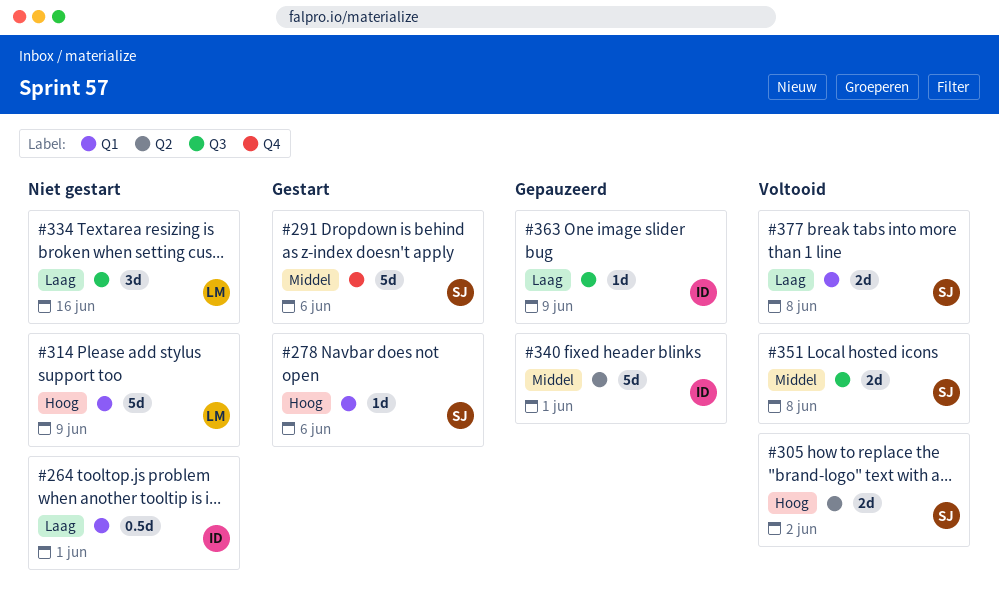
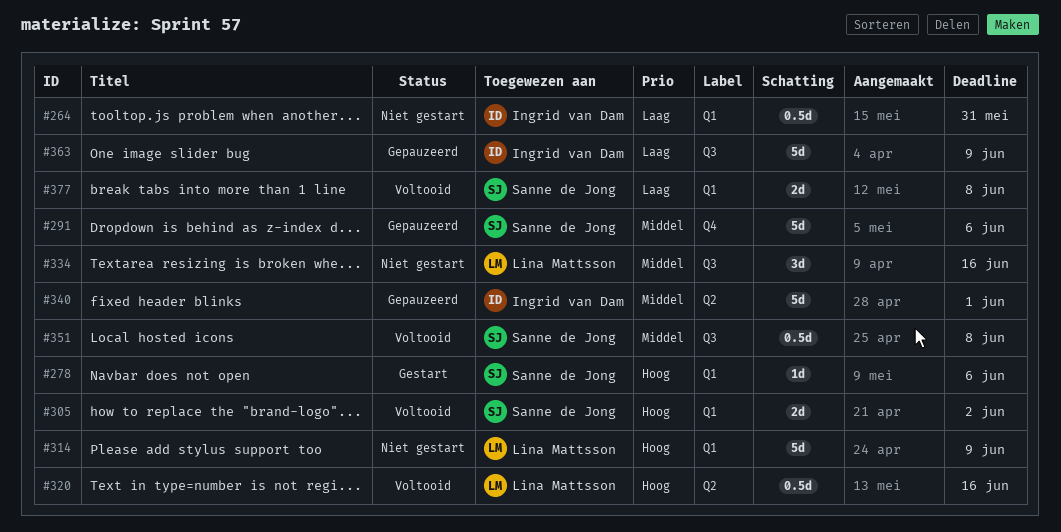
#264, due: Jun 1 -> May 31
#291, status: Gestart -> Gepauzeerd
#305, label: Q2 -> Q1
#320: none -> present
#334, priority: Laag -> Middel
#351, estimate: 2d -> 0.5d
#363, estimate: 1d -> 5d

